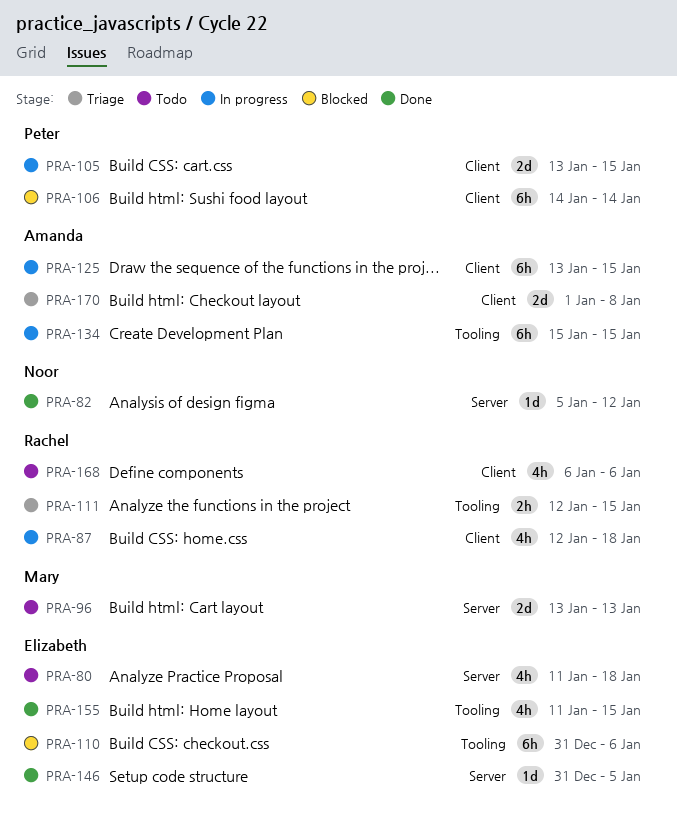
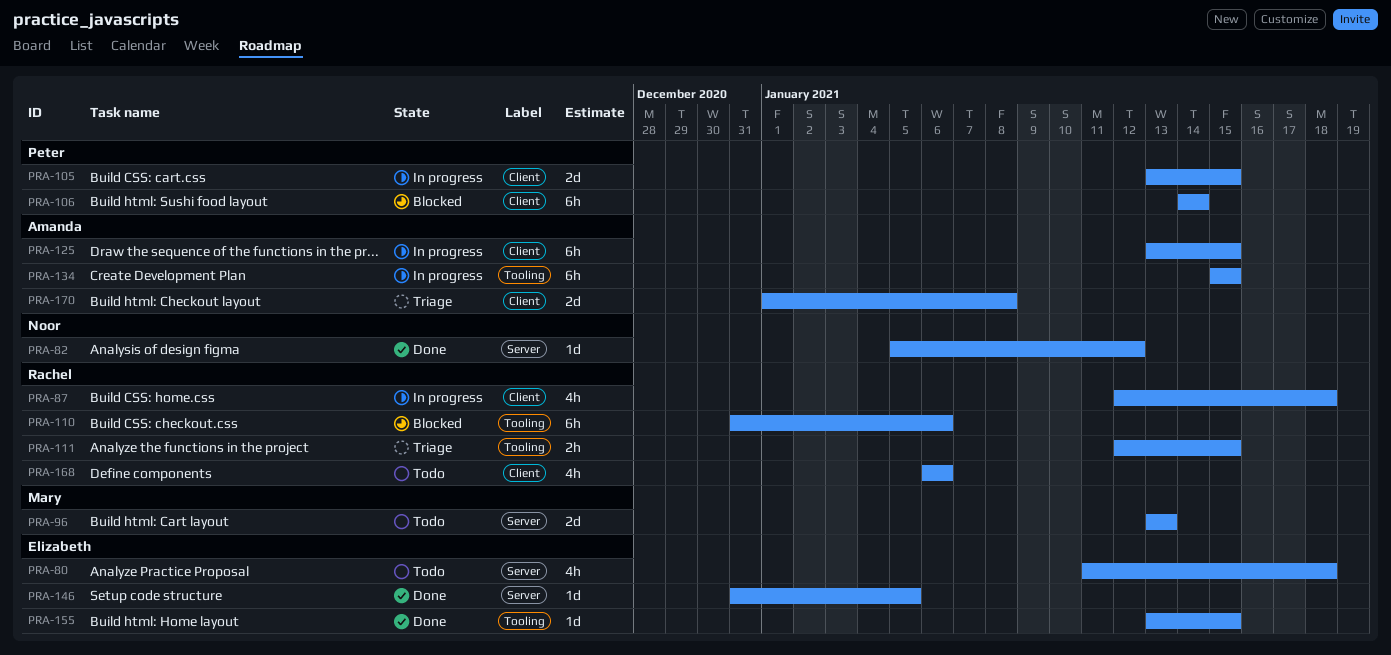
PRA-110, owner: Elizabeth -> Rachel
PRA-155, estimate: 4h -> 1d
PRA-155, start: Jan 11 -> Jan 13

